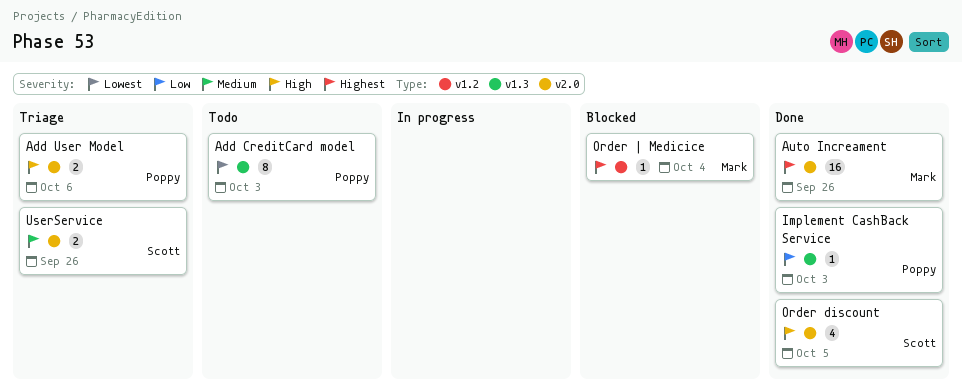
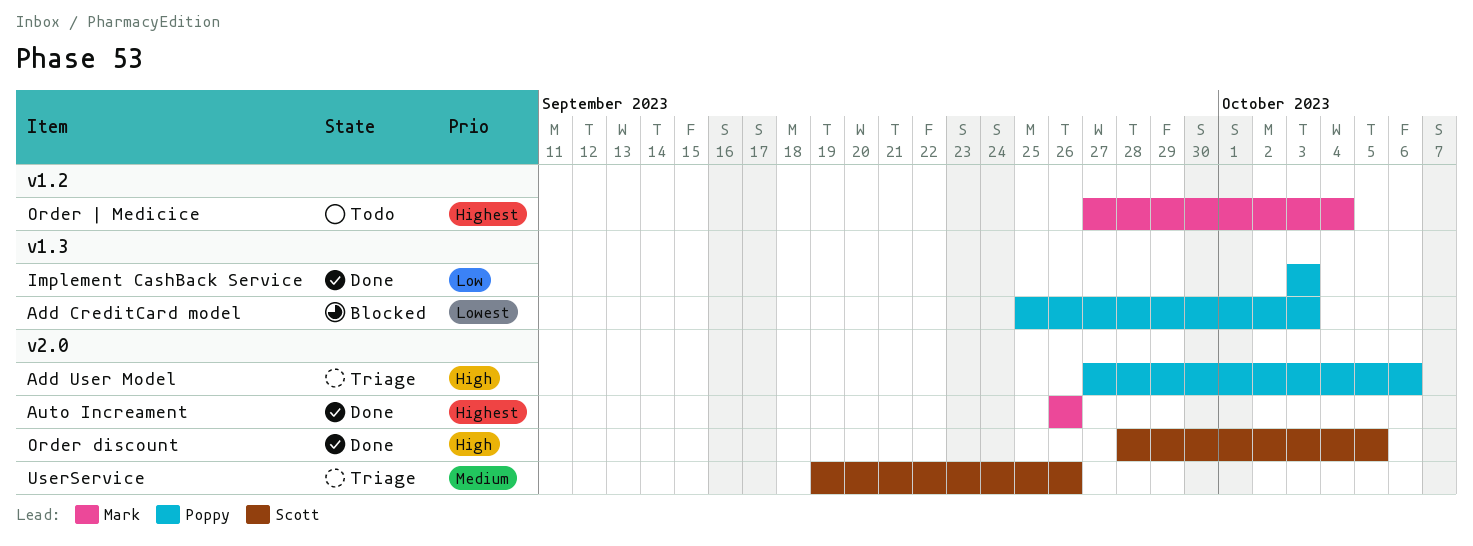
Add CreditCard model, status: Todo -> Blocked
Order | Medicice, status: Blocked -> Todo

